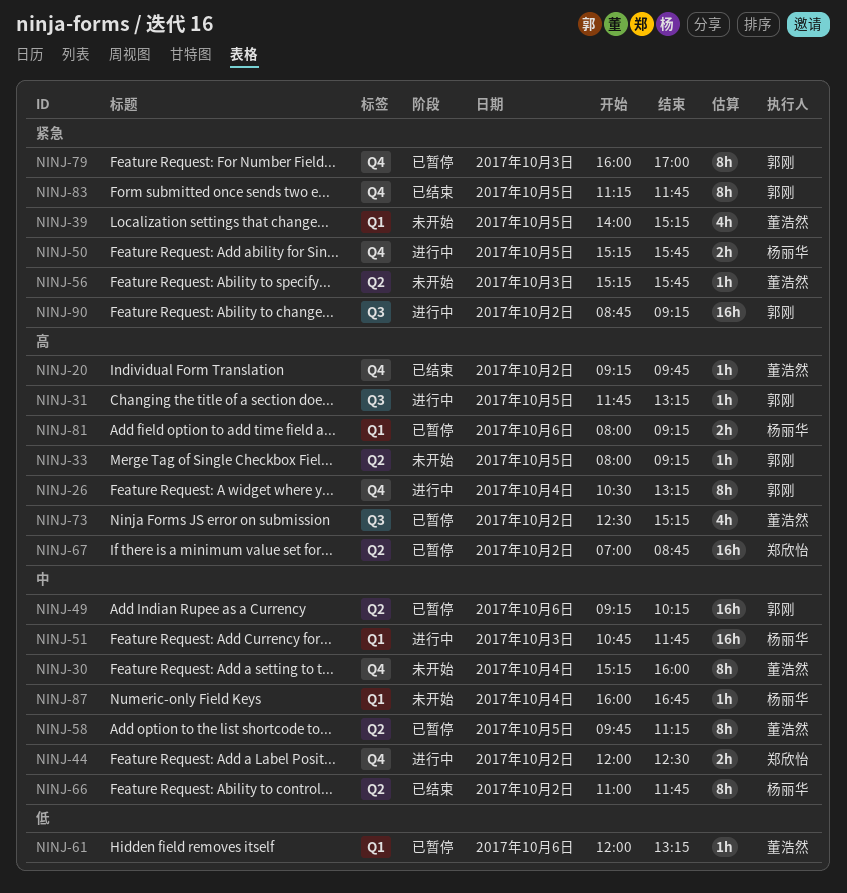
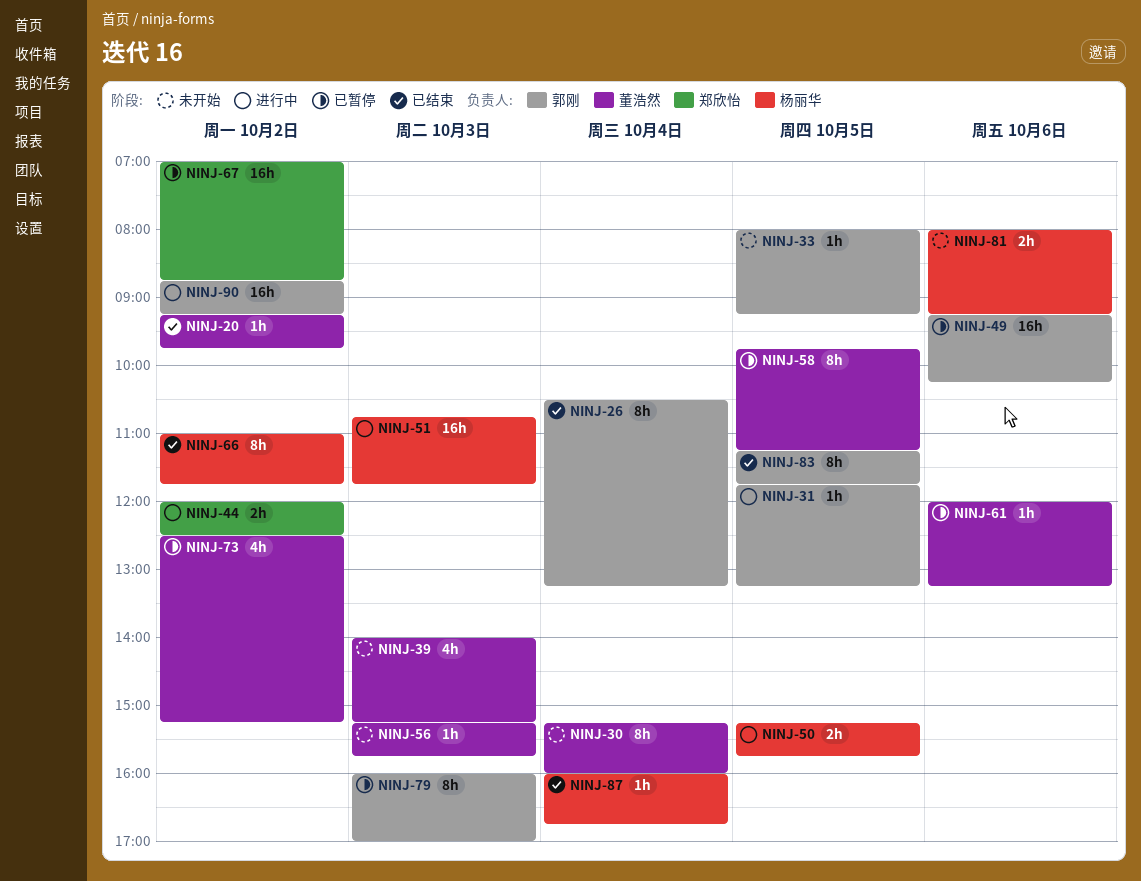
NINJ-26, status: 进行中 -> 已结束
NINJ-39, day: Oct 5 -> Oct 3
NINJ-81, status: 已暂停 -> 未开始
NINJ-87, status: 未开始 -> 已结束

